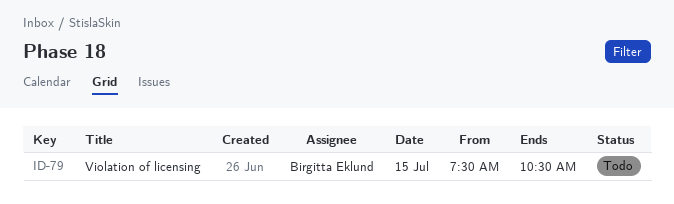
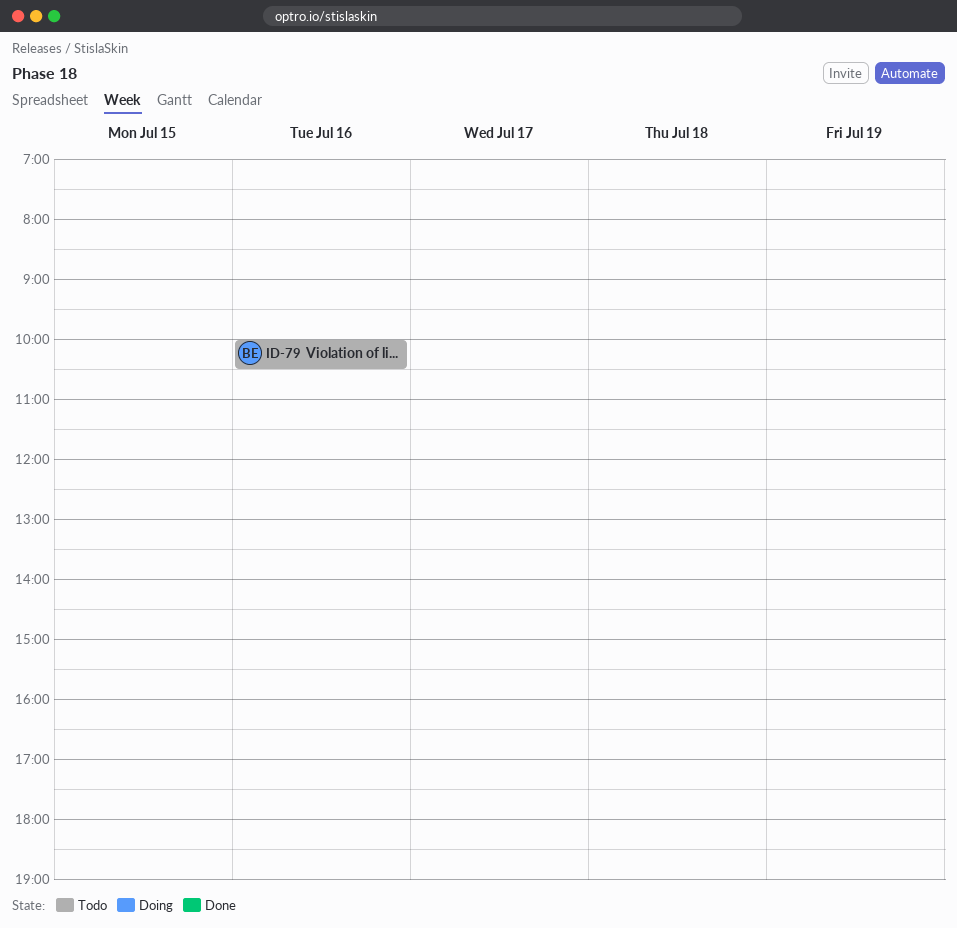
ID-79, day: Jul 15 -> Jul 16
ID-79, begins: 07:30 -> 10:00

